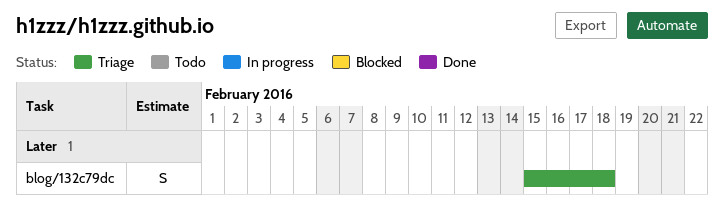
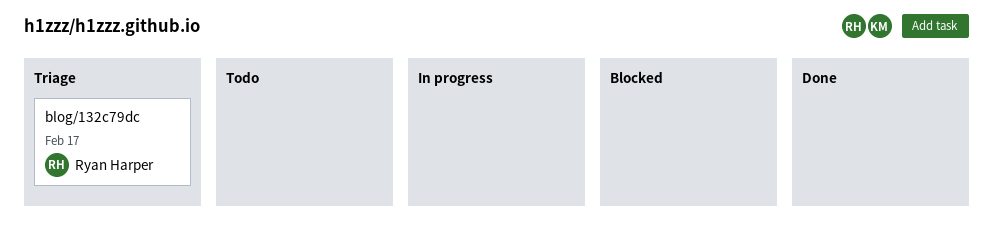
blog/132c79dc, due: Feb 18 -> Feb 17

